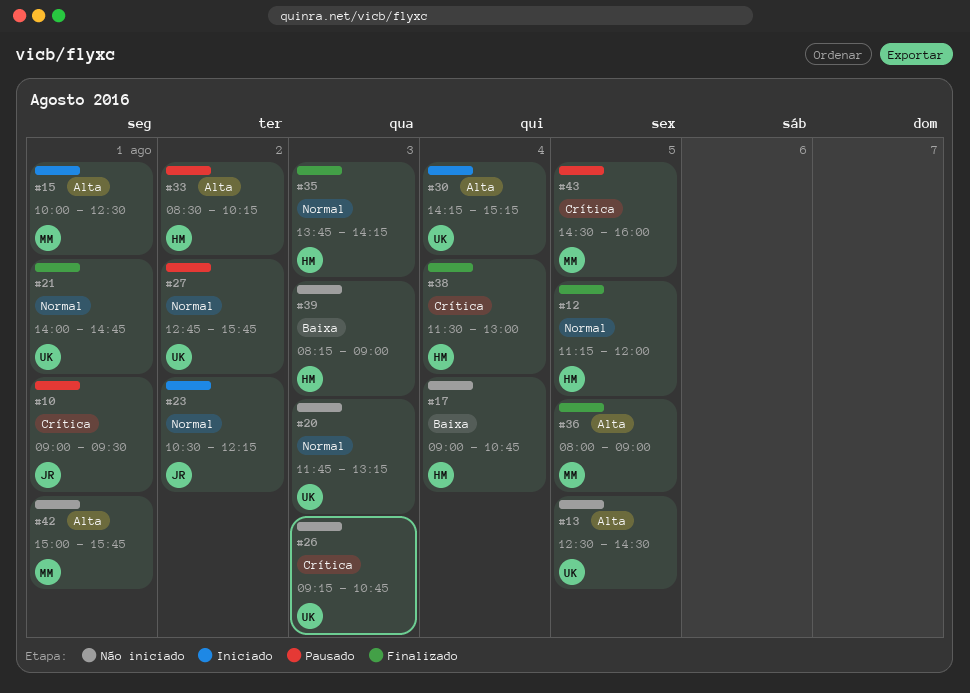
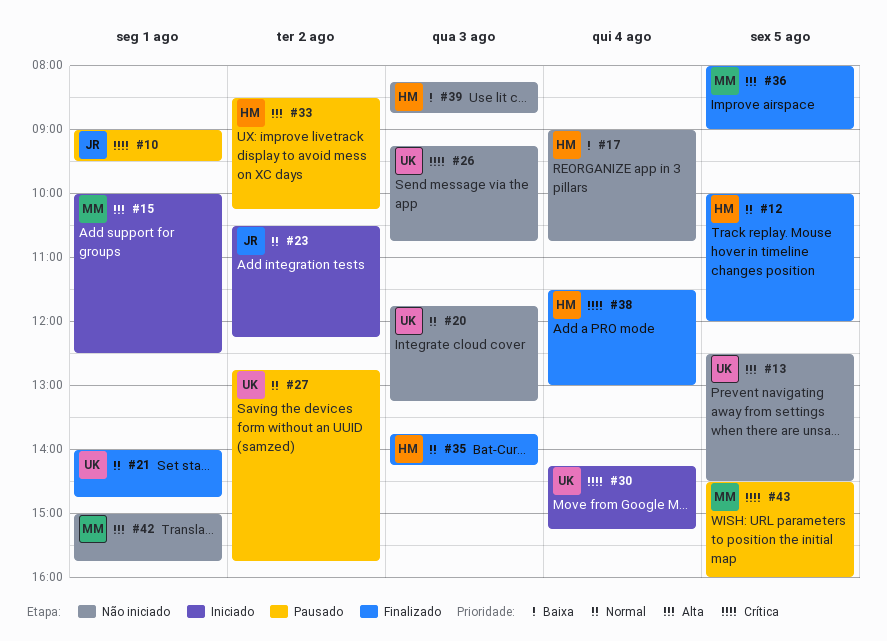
#12, begins: 11:15 -> 10:00
#30, priority: Alta -> Crítica
#39, ends: 09:00 -> 08:45

